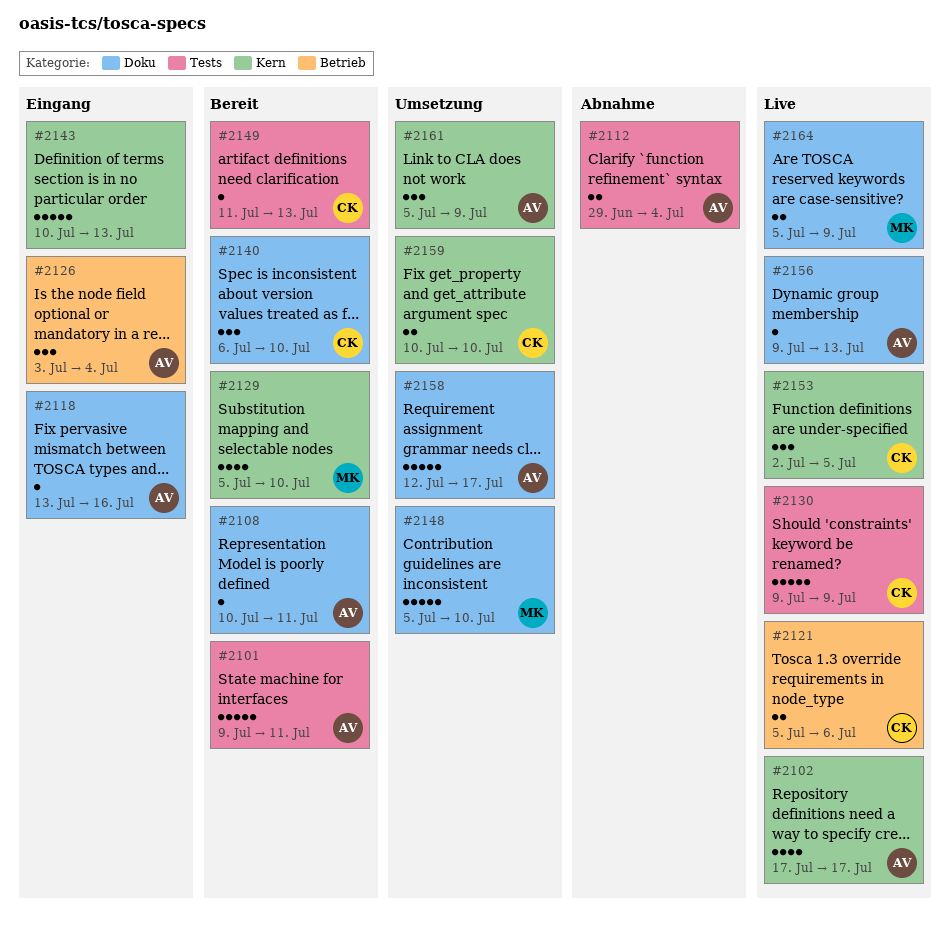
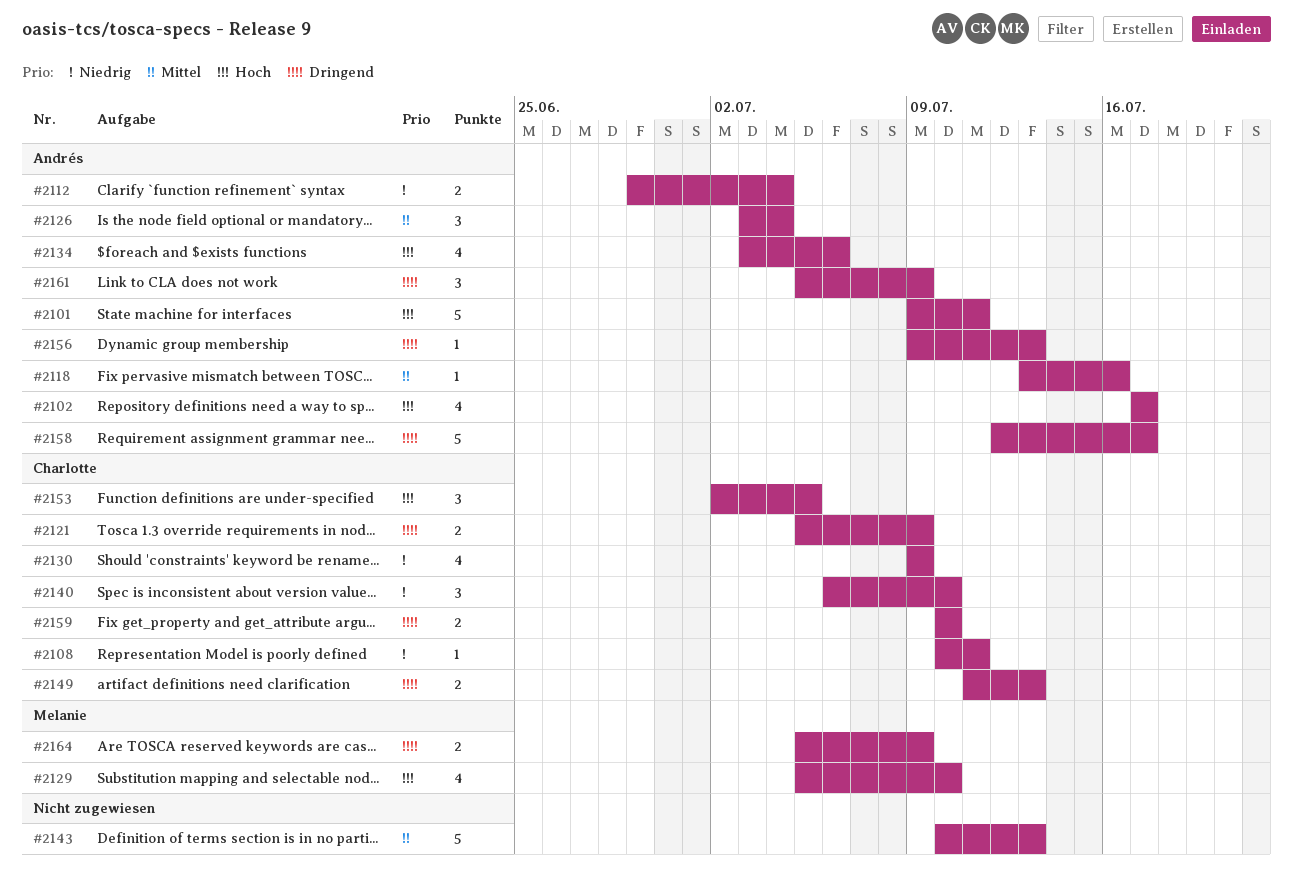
#2108, owner: Andrés -> Charlotte
#2121, due: Jul 6 -> Jul 9
#2130, estimate: 5 -> 4
#2134: none -> present
#2148: present -> none
#2149, estimate: 1 -> 2

